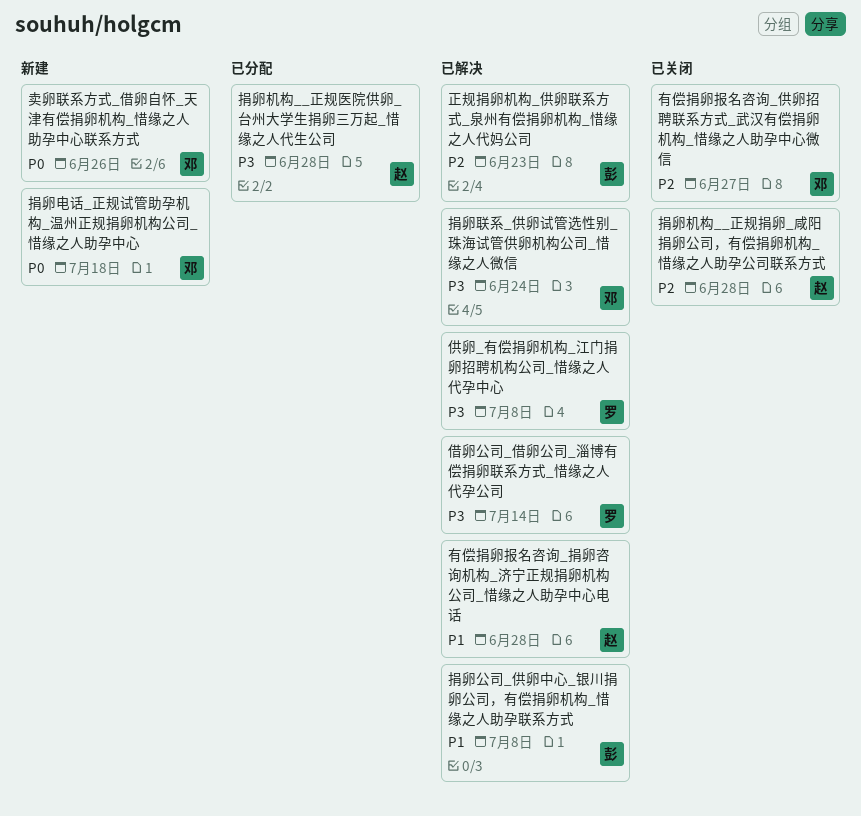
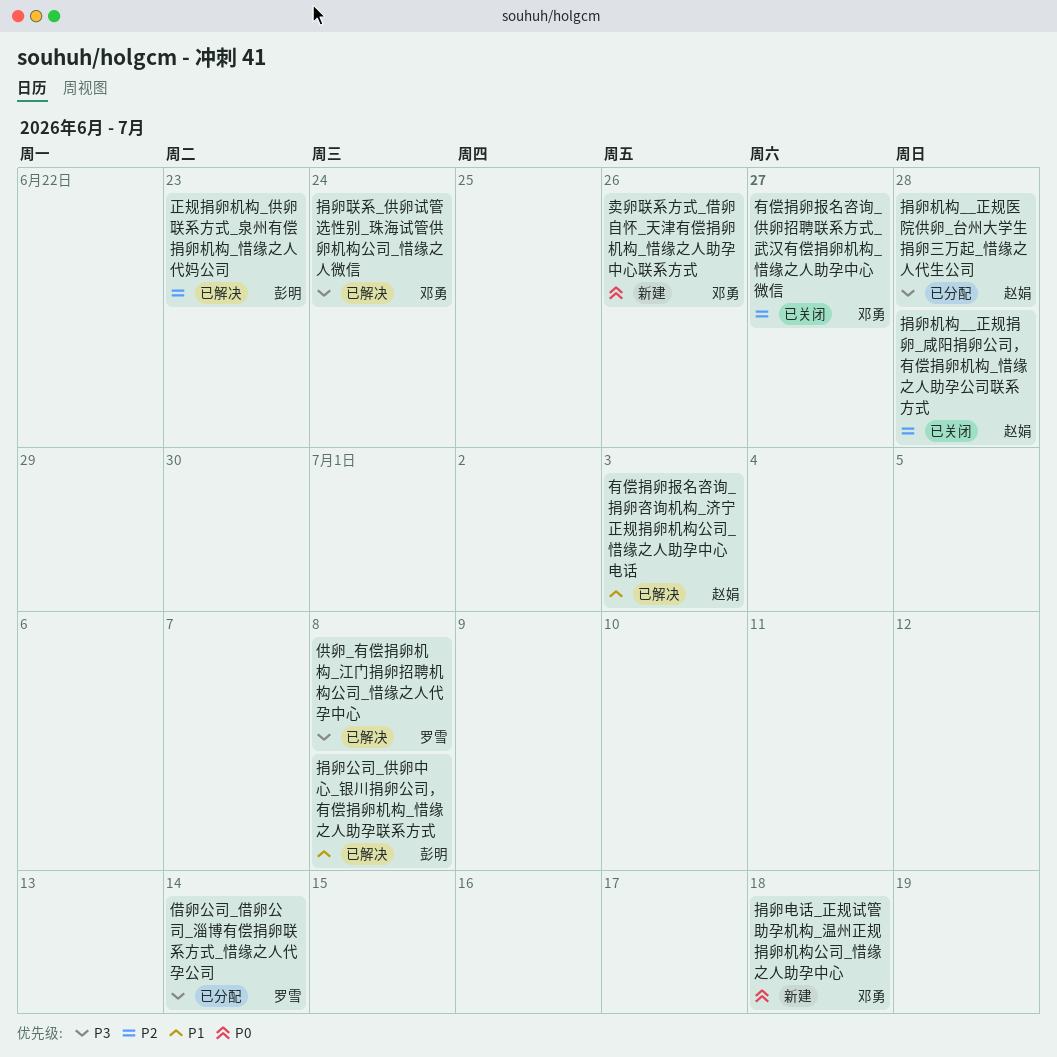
借卵公司_借卵公司_淄博有偿捐卵联系方式_惜缘之人代孕公司, status: 已解决 -> 已分配
有偿捐卵报名咨询_捐卵咨询机构_济宁正规捐卵机构公司_惜缘之人助孕中心电话, due: Jun 28 -> Jul 3

